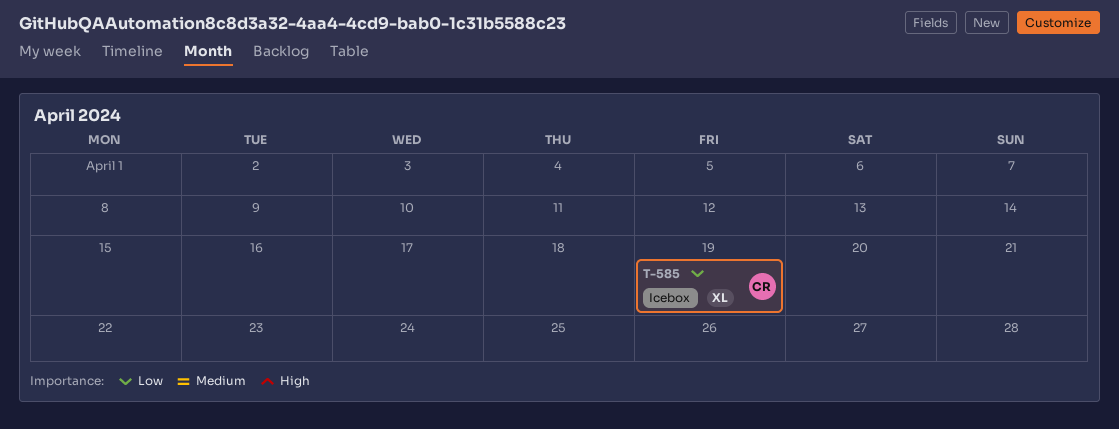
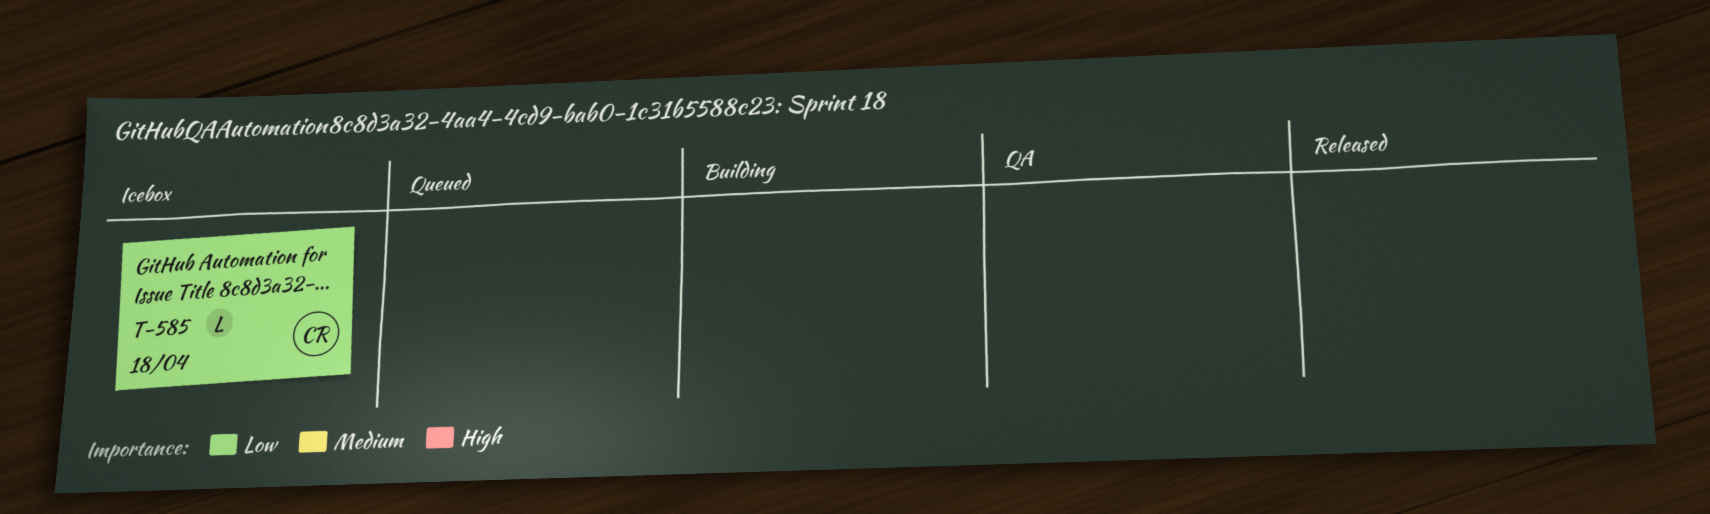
T-585, estimate: XL -> L
T-585, due: Apr 19 -> Apr 18

